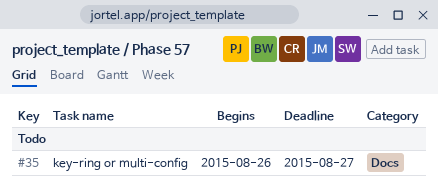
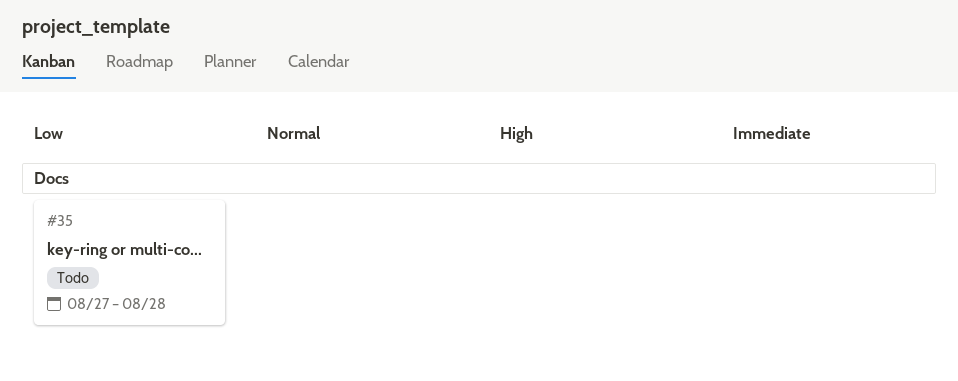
#35, start: Aug 26 -> Aug 27
#35, due: Aug 27 -> Aug 28

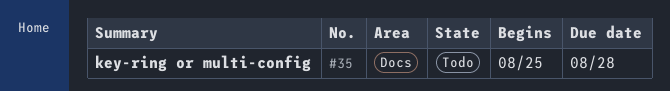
#35, start: Aug 27 -> Aug 25

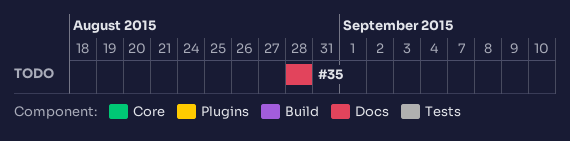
#35, start: Aug 25 -> Aug 28

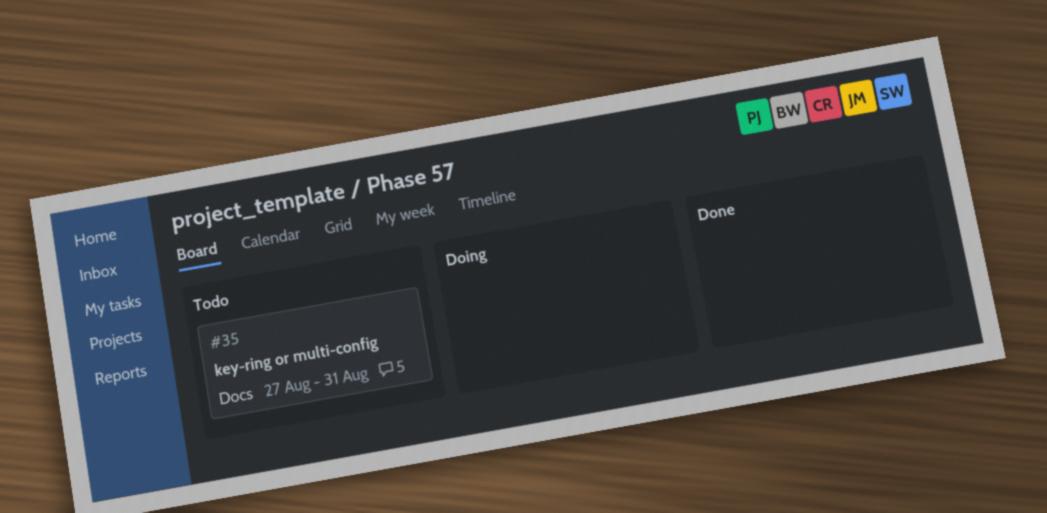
#35, start: Aug 28 -> Aug 27
#35, due: Aug 28 -> Aug 31

